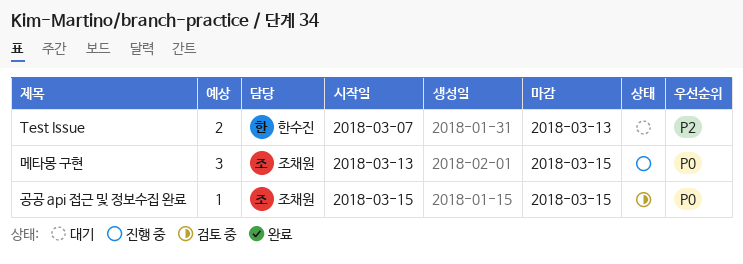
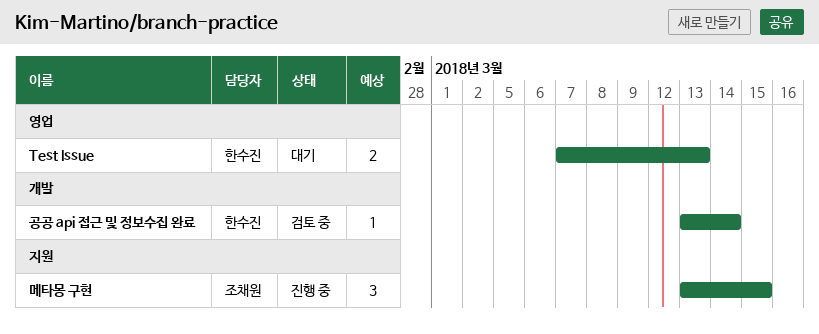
공공 api 접근 및 정보수집 완료, owner: 조채원 -> 한수진
공공 api 접근 및 정보수집 완료, start: Mar 15 -> Mar 13
공공 api 접근 및 정보수집 완료, due: Mar 15 -> Mar 14

